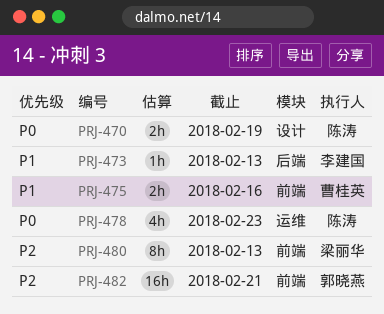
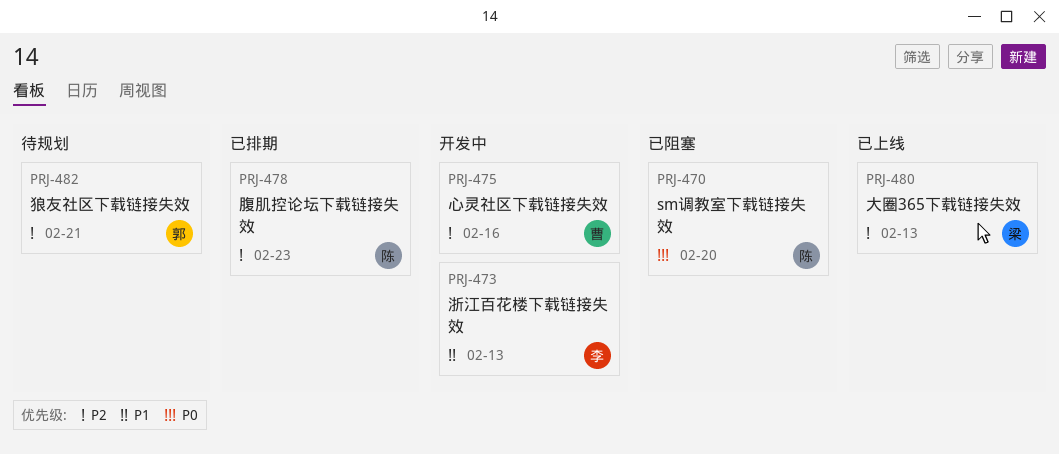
PRJ-470, due: Feb 19 -> Feb 20
PRJ-475, priority: P1 -> P2
PRJ-478, priority: P0 -> P2

